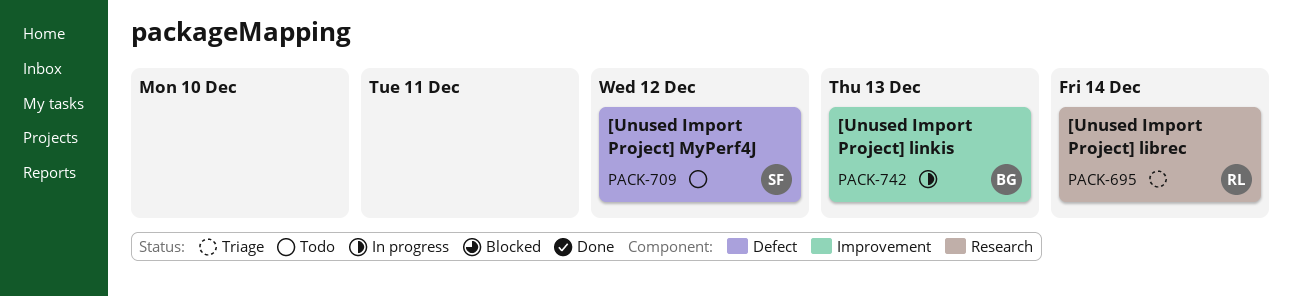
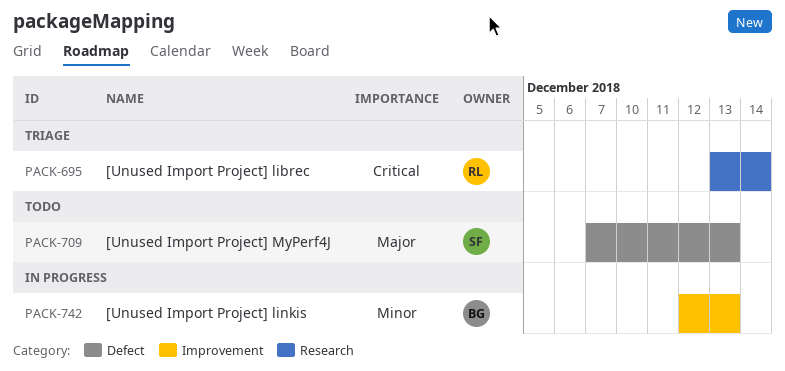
PACK-709, due: Dec 12 -> Dec 13

